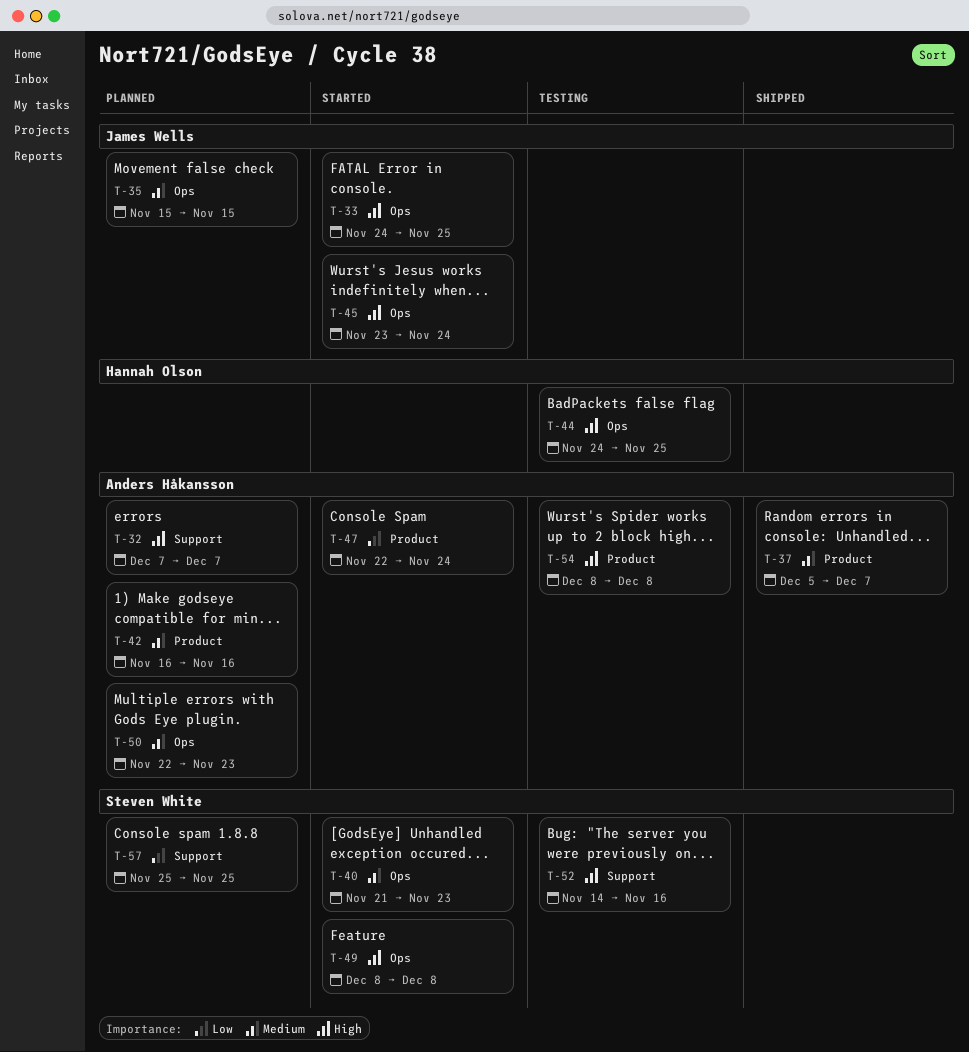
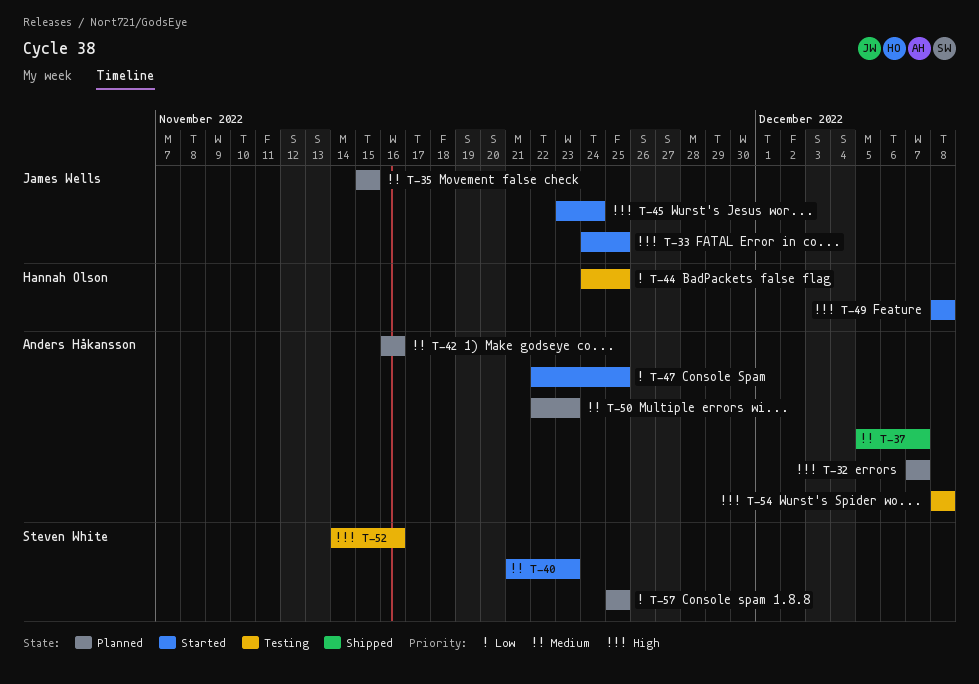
T-44, priority: High -> Low
T-47, due: Nov 24 -> Nov 25
T-49, owner: Steven White -> Hannah Olson

